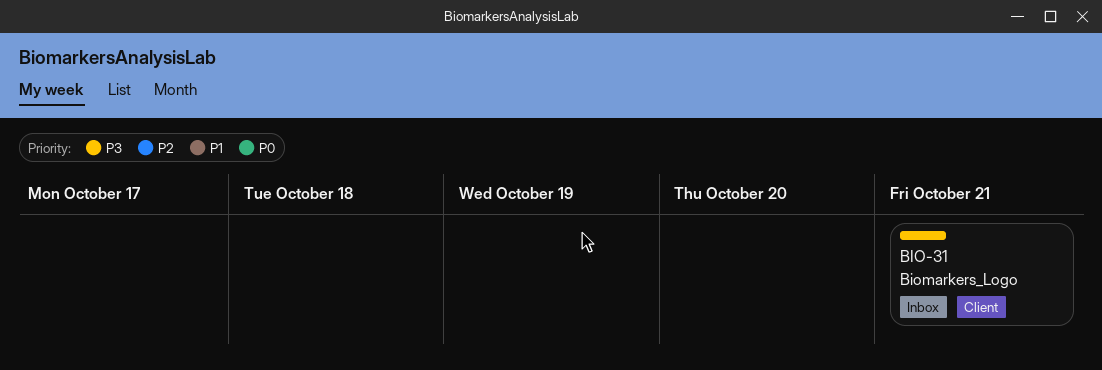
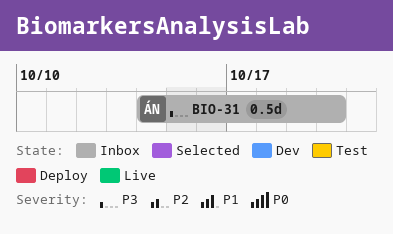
BIO-31, due: Oct 21 -> Oct 20

